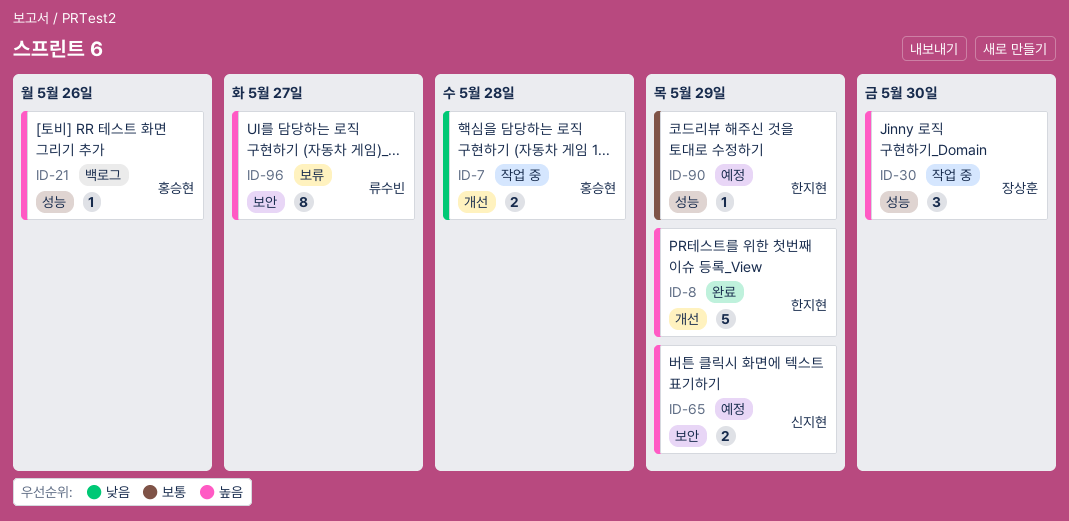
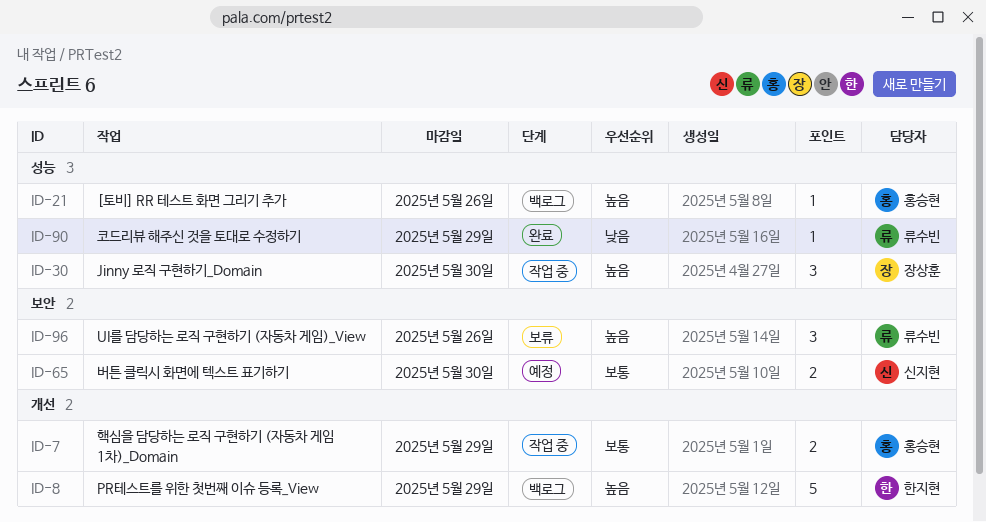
ID-7, priority: 낮음 -> 보통
ID-7, due: May 28 -> May 29
ID-8, status: 완료 -> 백로그
ID-65, priority: 높음 -> 보통
ID-65, due: May 29 -> May 30
ID-90, status: 예정 -> 완료
ID-90, owner: 한지현 -> 류수빈
ID-90, priority: 보통 -> 낮음
ID-96, estimate: 8 -> 3
ID-96, due: May 27 -> May 26

